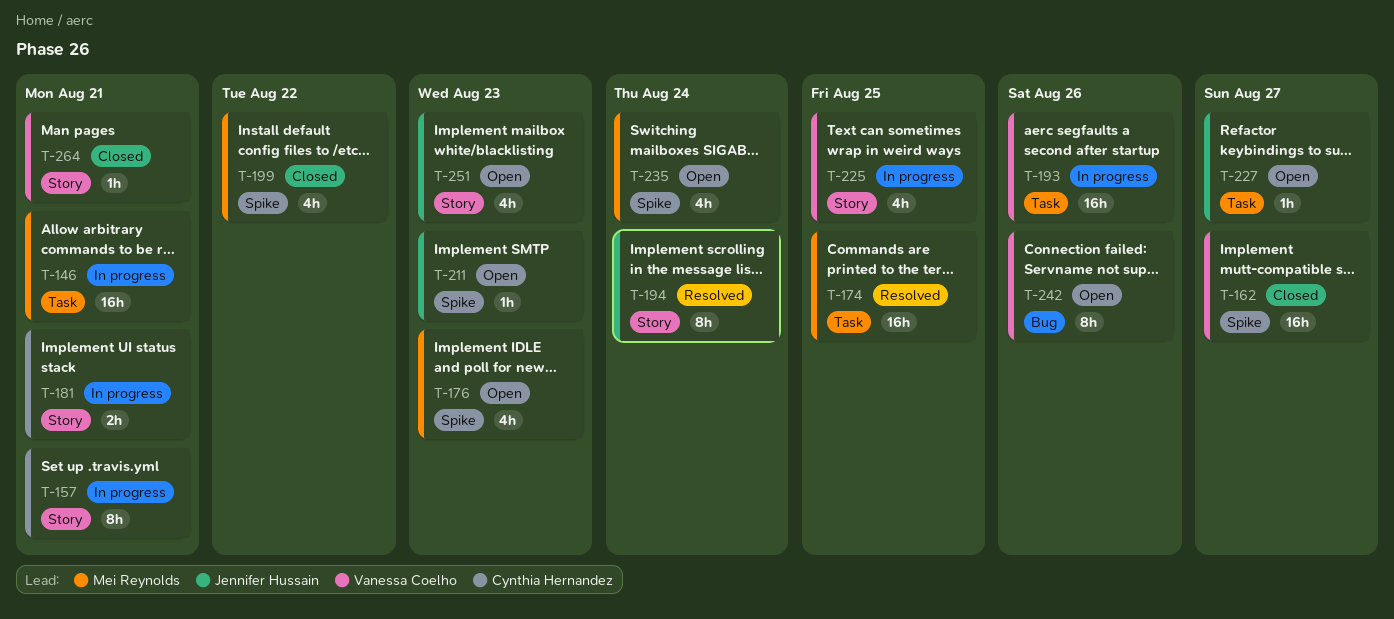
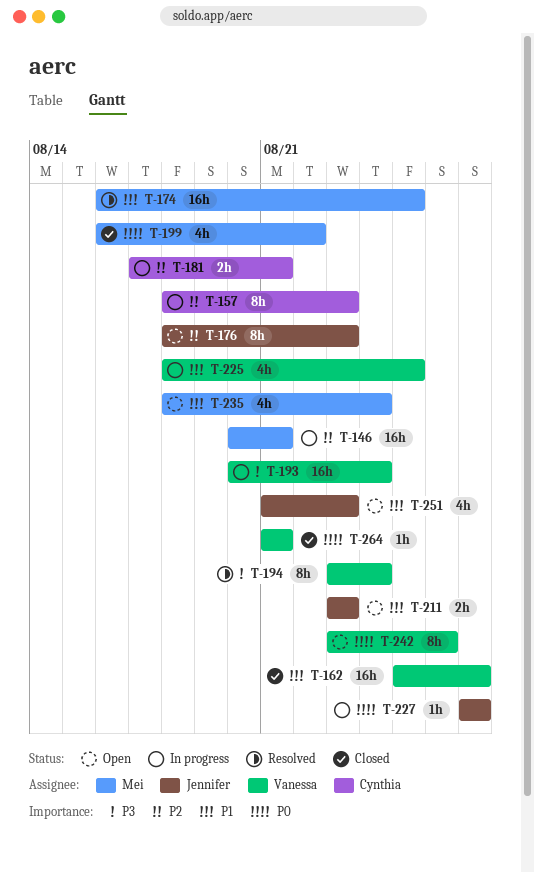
T-157, due: Aug 21 -> Aug 23
T-176, owner: Mei Reynolds -> Jennifer Hussain
T-176, estimate: 4h -> 8h
T-193, due: Aug 26 -> Aug 24
T-194, owner: Jennifer Hussain -> Vanessa Coelho
T-211, estimate: 1h -> 2h
T-227, status: Open -> In progress

